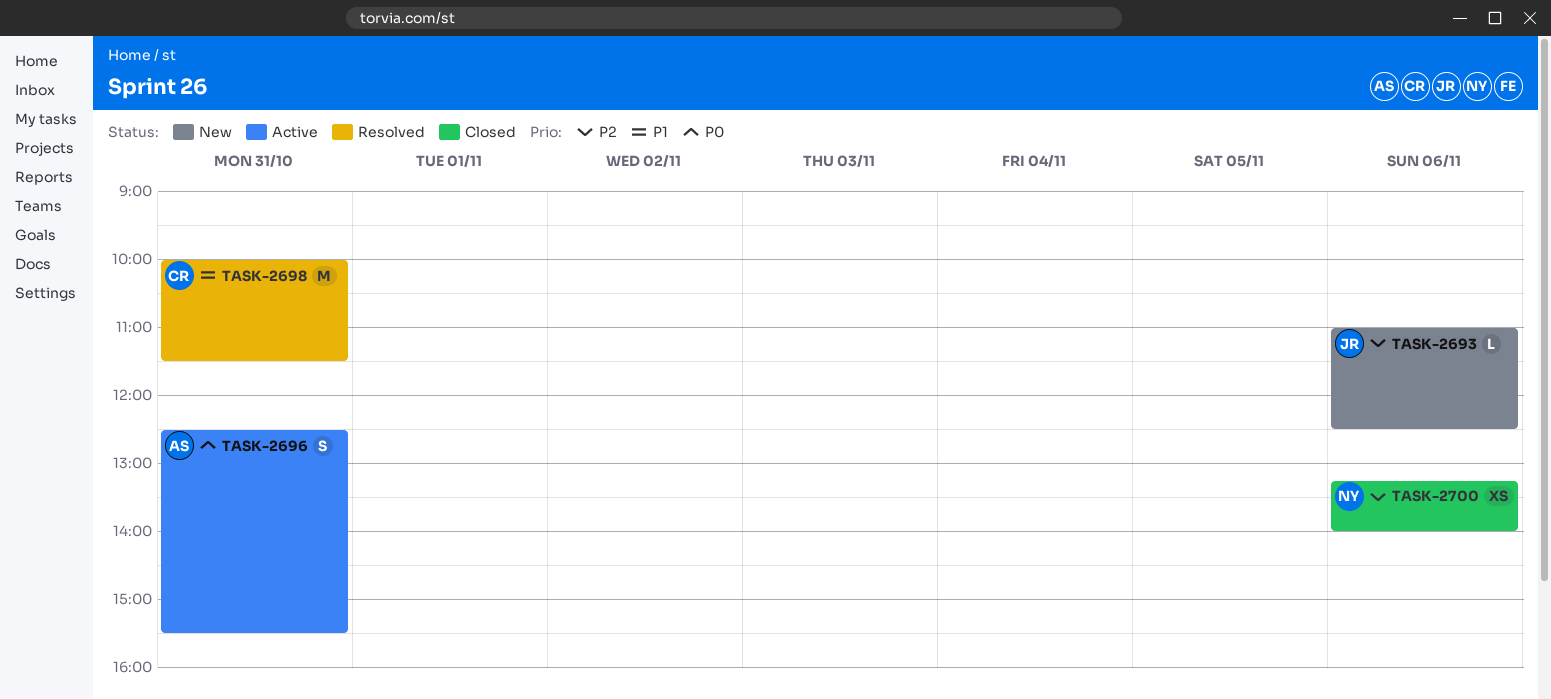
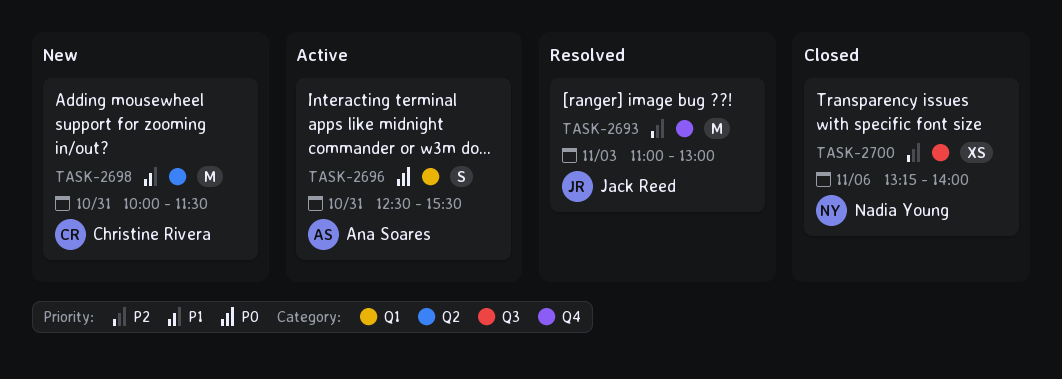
TASK-2693, status: New -> Resolved
TASK-2693, estimate: L -> M
TASK-2693, day: Nov 6 -> Nov 3
TASK-2693, ends: 12:30 -> 13:00
TASK-2698, status: Resolved -> New

